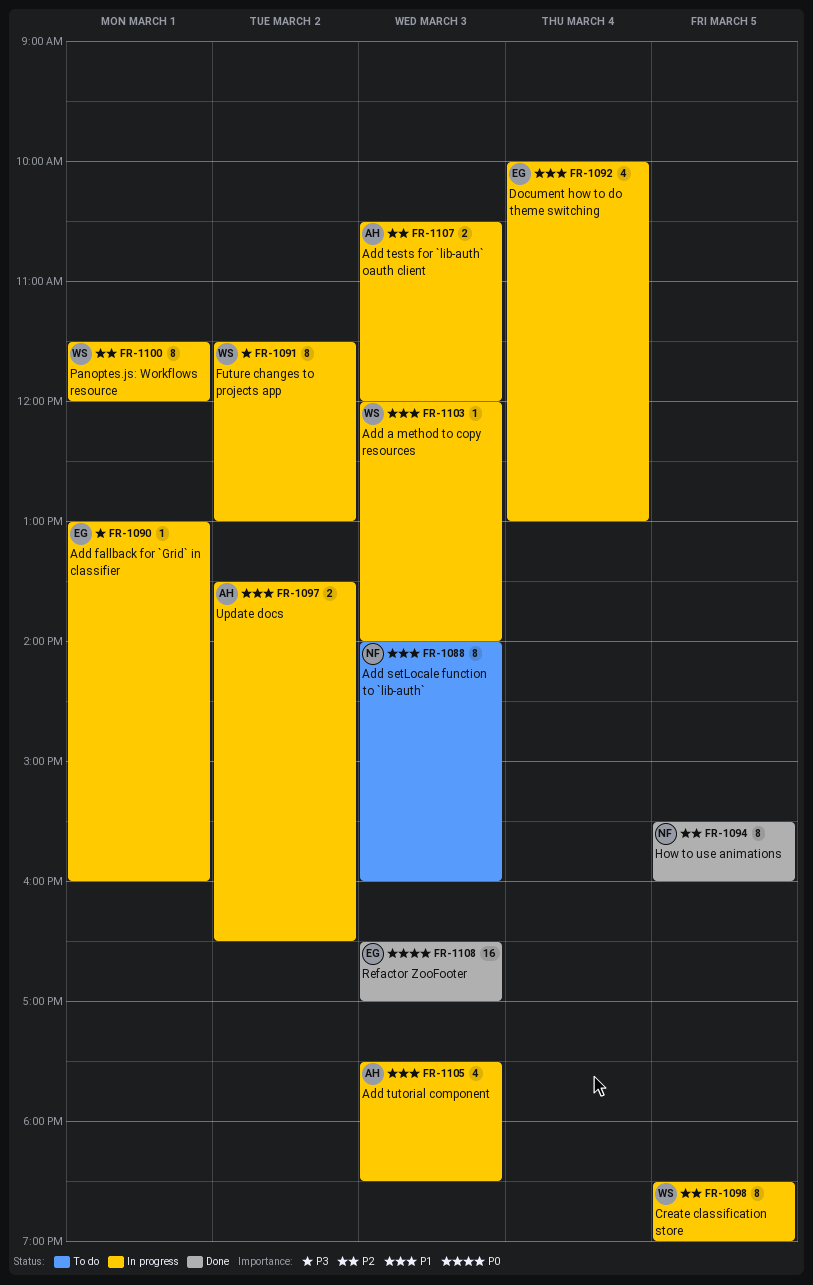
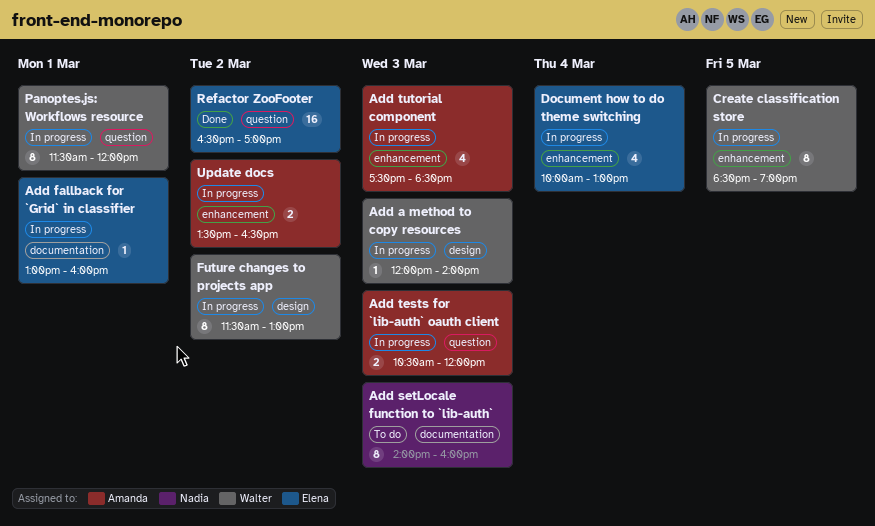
How to use animations: present -> none
Refactor ZooFooter, day: Mar 3 -> Mar 2

